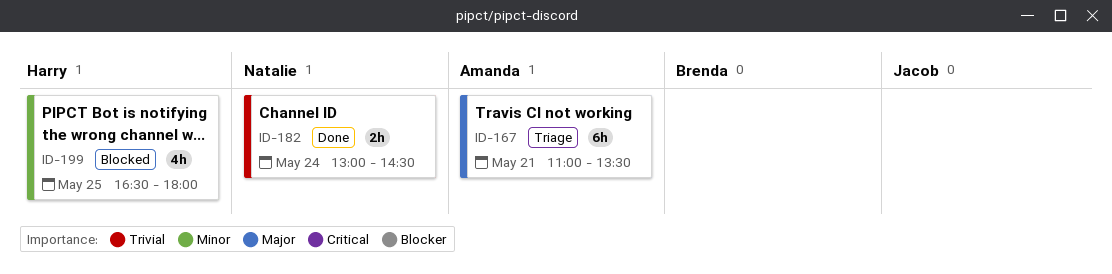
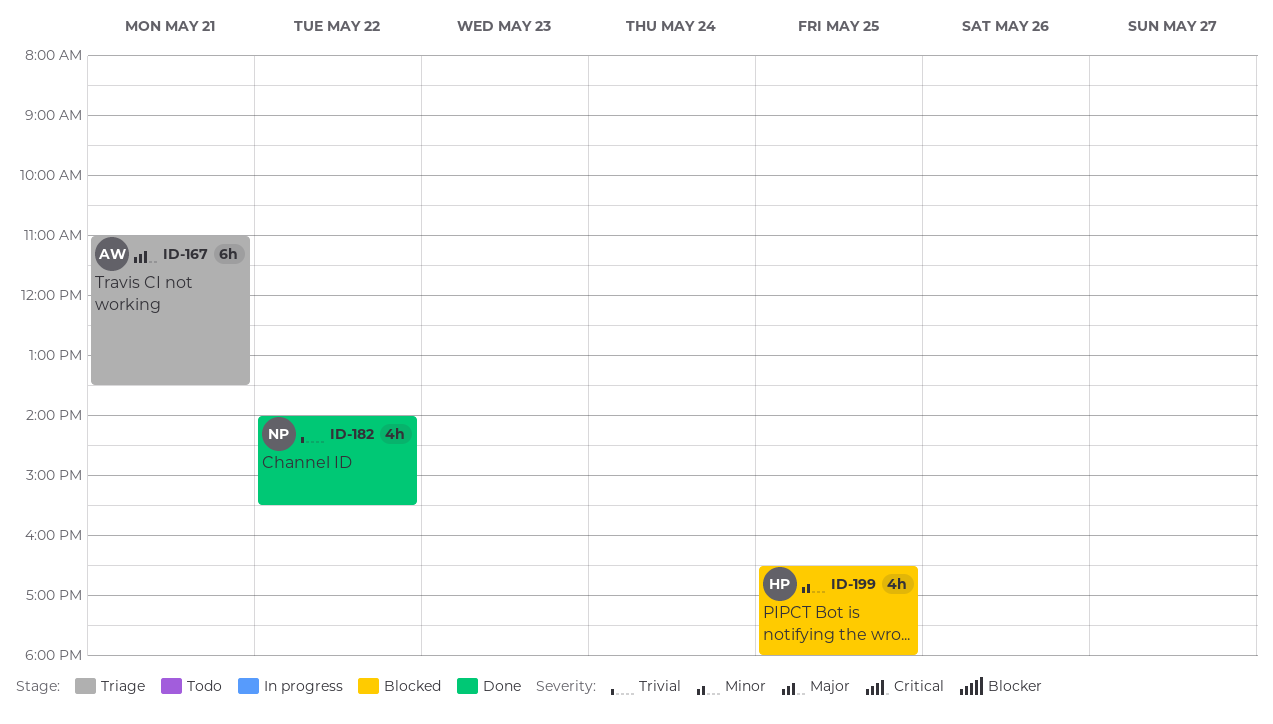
ID-182, estimate: 2h -> 4h
ID-182, day: May 24 -> May 22
ID-182, begins: 13:00 -> 14:00
ID-182, ends: 14:30 -> 15:30

